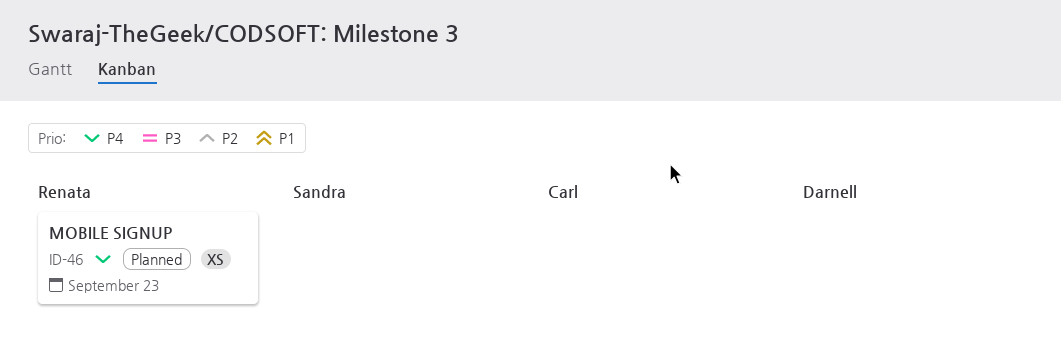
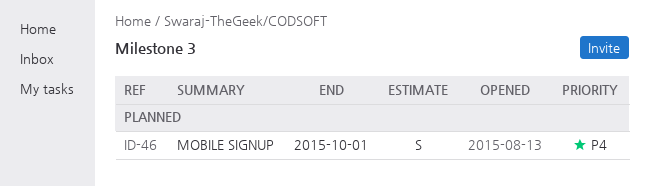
ID-46, estimate: XS -> S
ID-46, due: Sep 23 -> Oct 1

